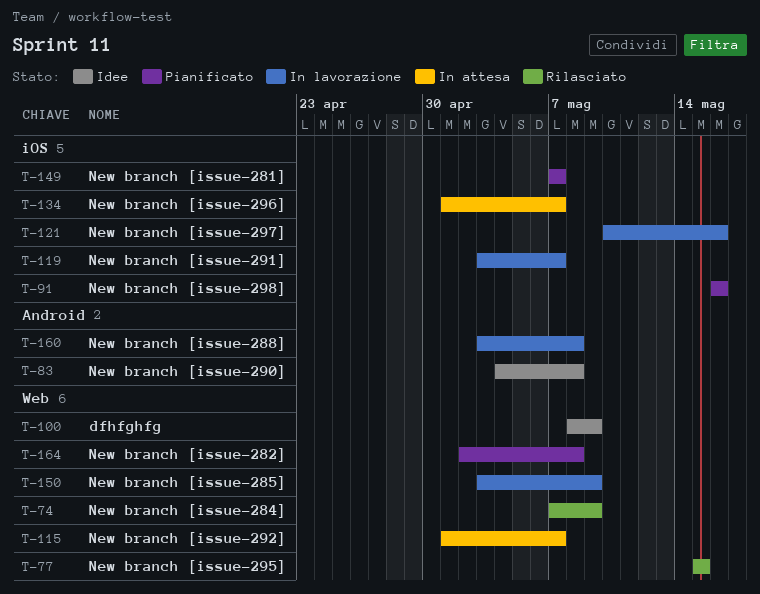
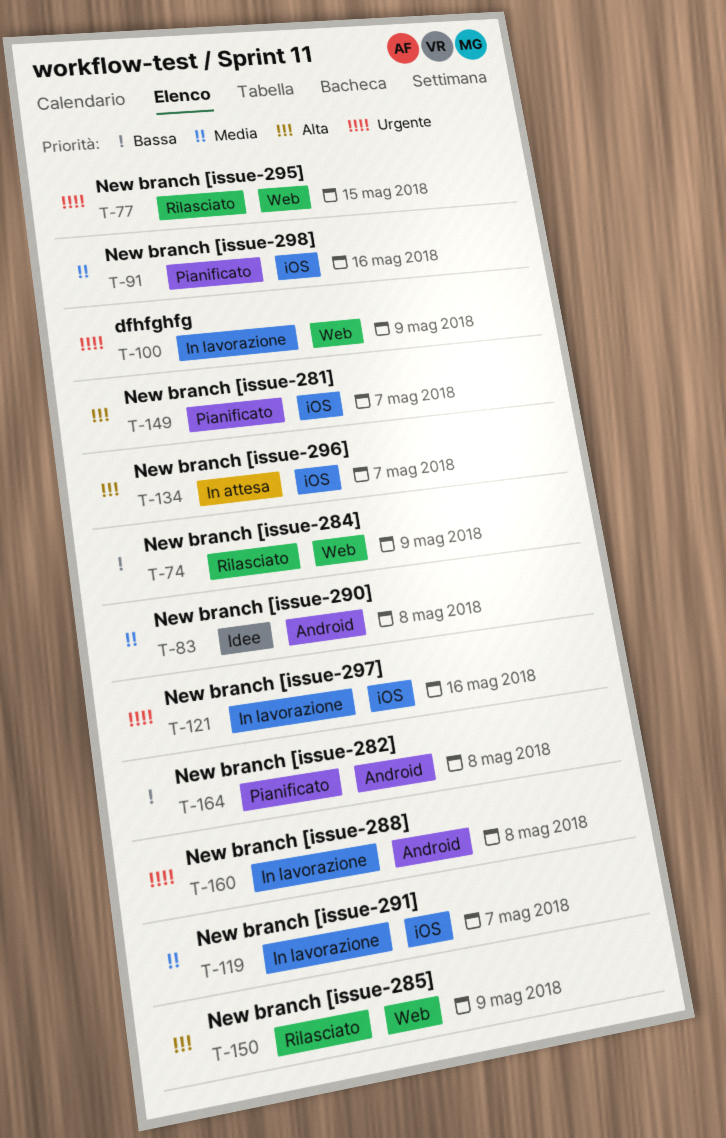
T-100, status: Idee -> In lavorazione
T-115: present -> none
T-150, status: In lavorazione -> Rilasciato
T-164, label: Web -> Android

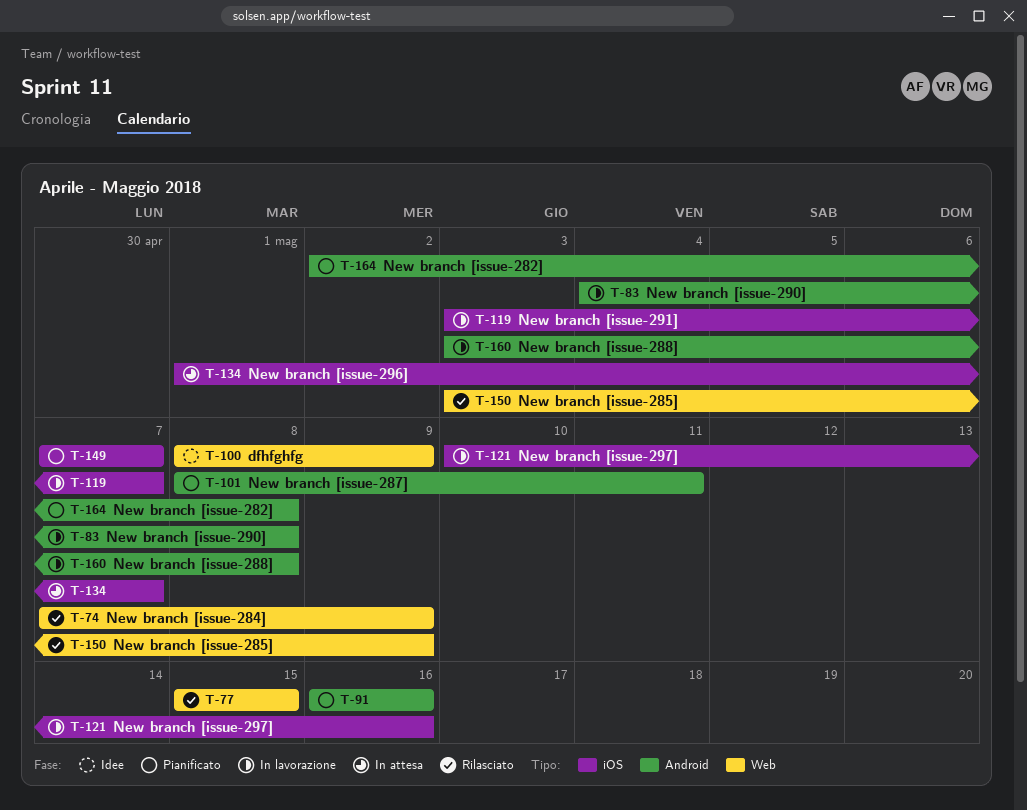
T-83, status: Idee -> In lavorazione
T-91, label: iOS -> Android
T-100, status: In lavorazione -> Idee
T-101: none -> present

